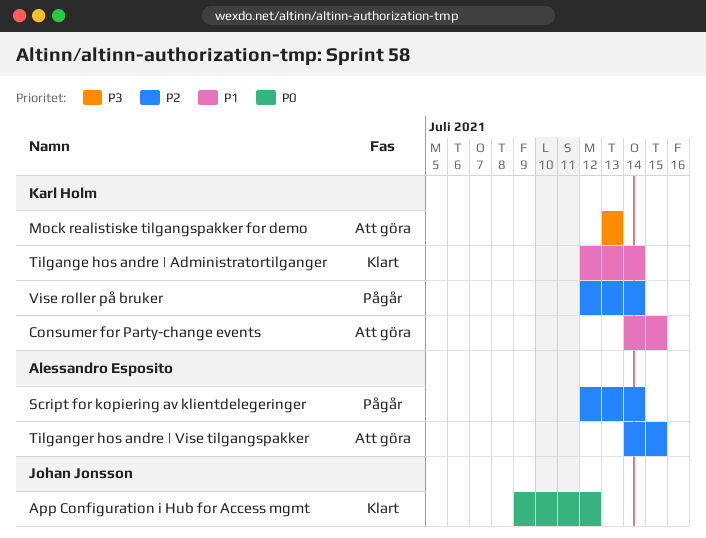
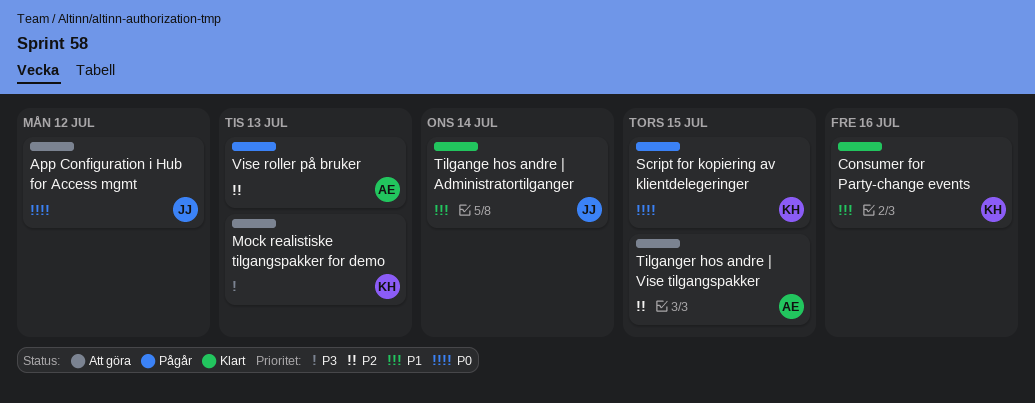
App Configuration i Hub for Access mgmt, status: Klart -> Att göra
Consumer for Party-change events, status: Att göra -> Klart
Consumer for Party-change events, due: Jul 15 -> Jul 16
Script for kopiering av klientdelegeringer, owner: Alessandro Esposito -> Karl Holm
Script for kopiering av klientdelegeringer, priority: P2 -> P0
Script for kopiering av klientdelegeringer, due: Jul 14 -> Jul 15
Tilgange hos andre | Administratortilganger, owner: Karl Holm -> Johan Jonsson
Vise roller på bruker, owner: Karl Holm -> Alessandro Esposito
Vise roller på bruker, due: Jul 14 -> Jul 13

